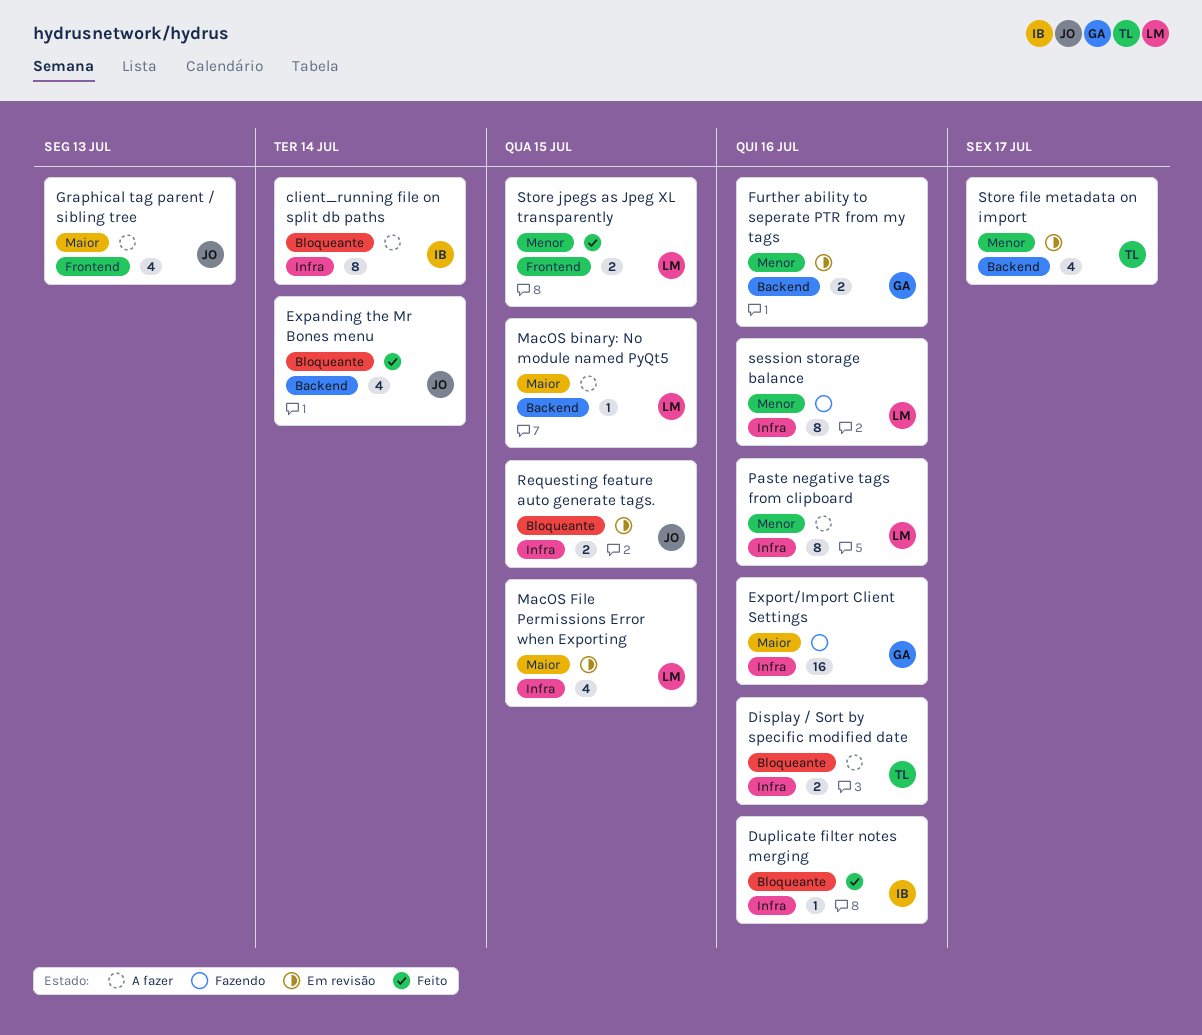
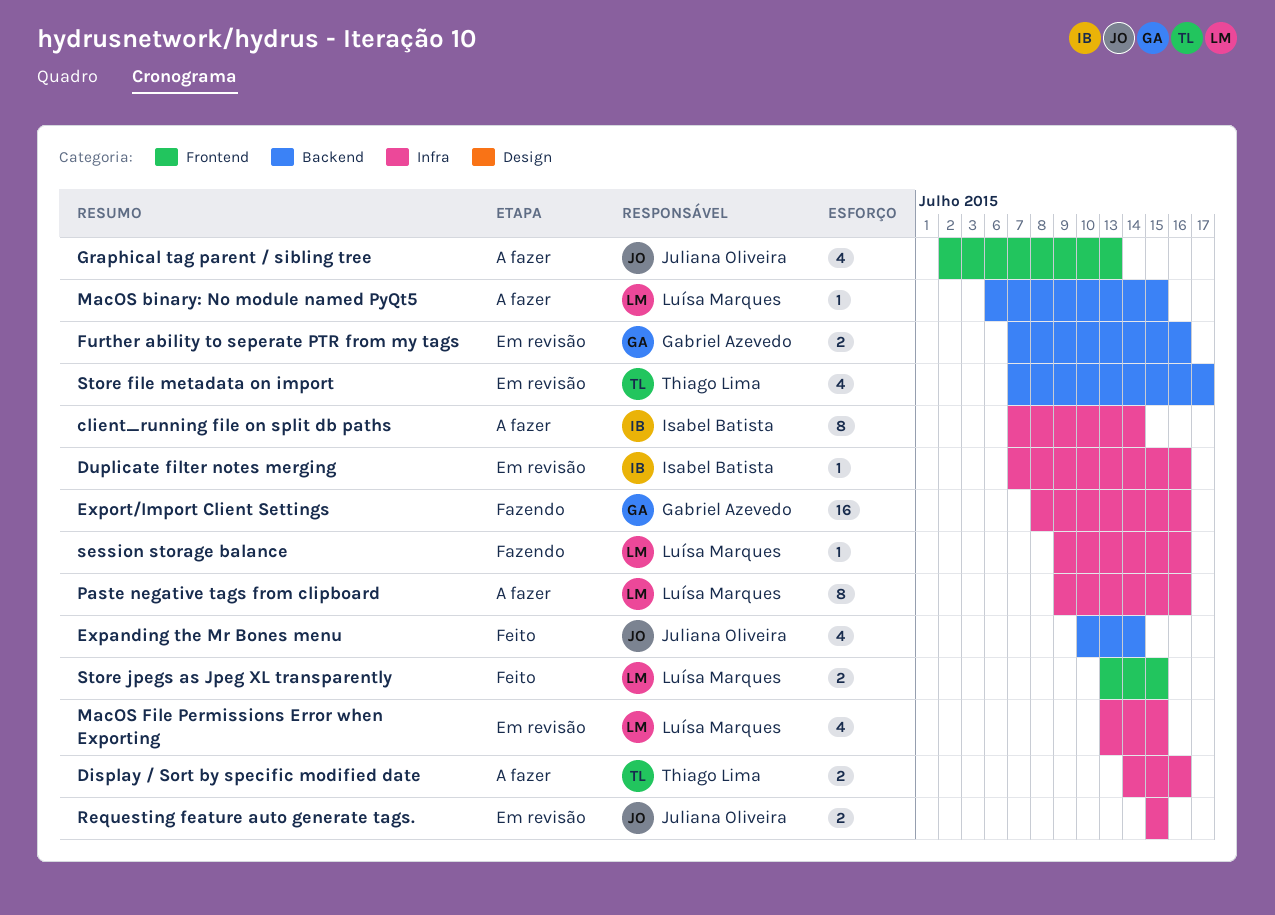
Duplicate filter notes merging, status: Feito -> Em revisão
session storage balance, estimate: 8 -> 1

